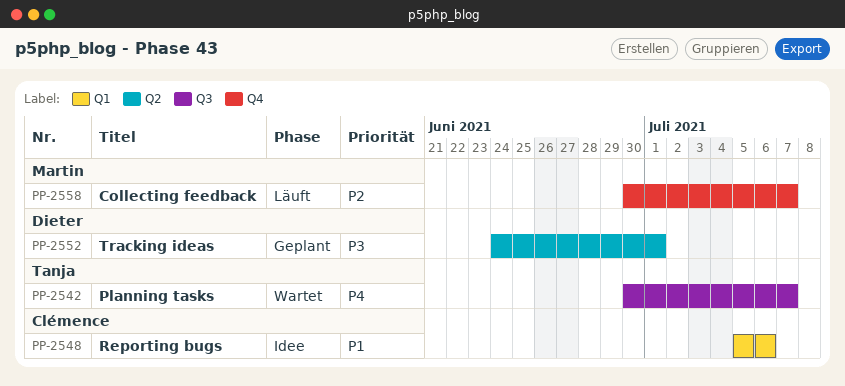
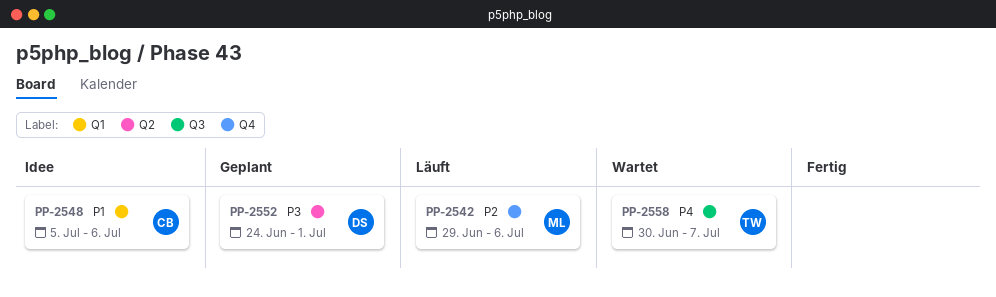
PP-2542, status: Wartet -> Läuft
PP-2542, owner: Tanja -> Martin
PP-2542, priority: P4 -> P2
PP-2542, label: Q3 -> Q4
PP-2542, start: Jun 30 -> Jun 29
PP-2542, due: Jul 7 -> Jul 6
PP-2558, status: Läuft -> Wartet
PP-2558, owner: Martin -> Tanja
PP-2558, priority: P2 -> P4
PP-2558, label: Q4 -> Q3

